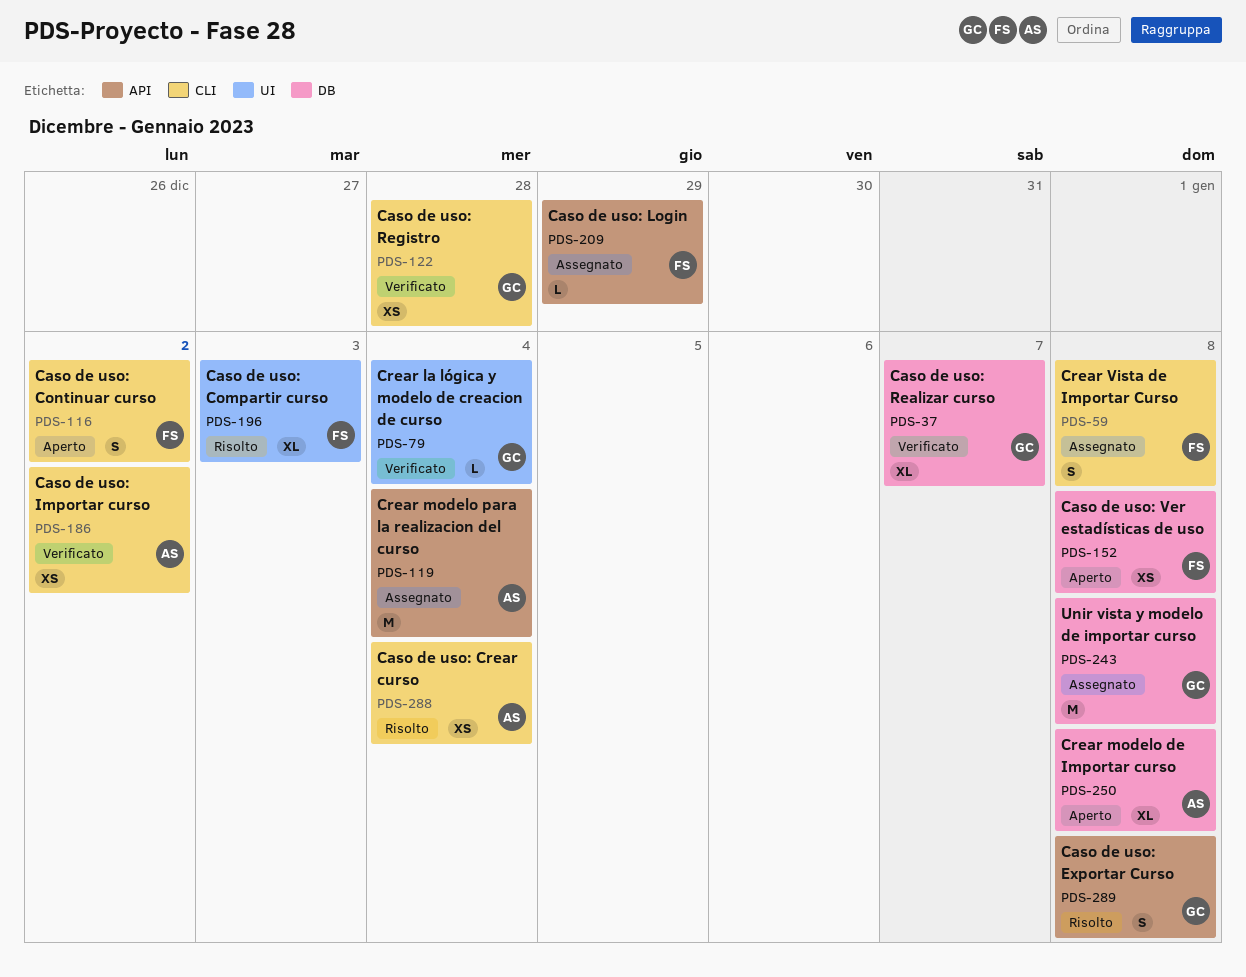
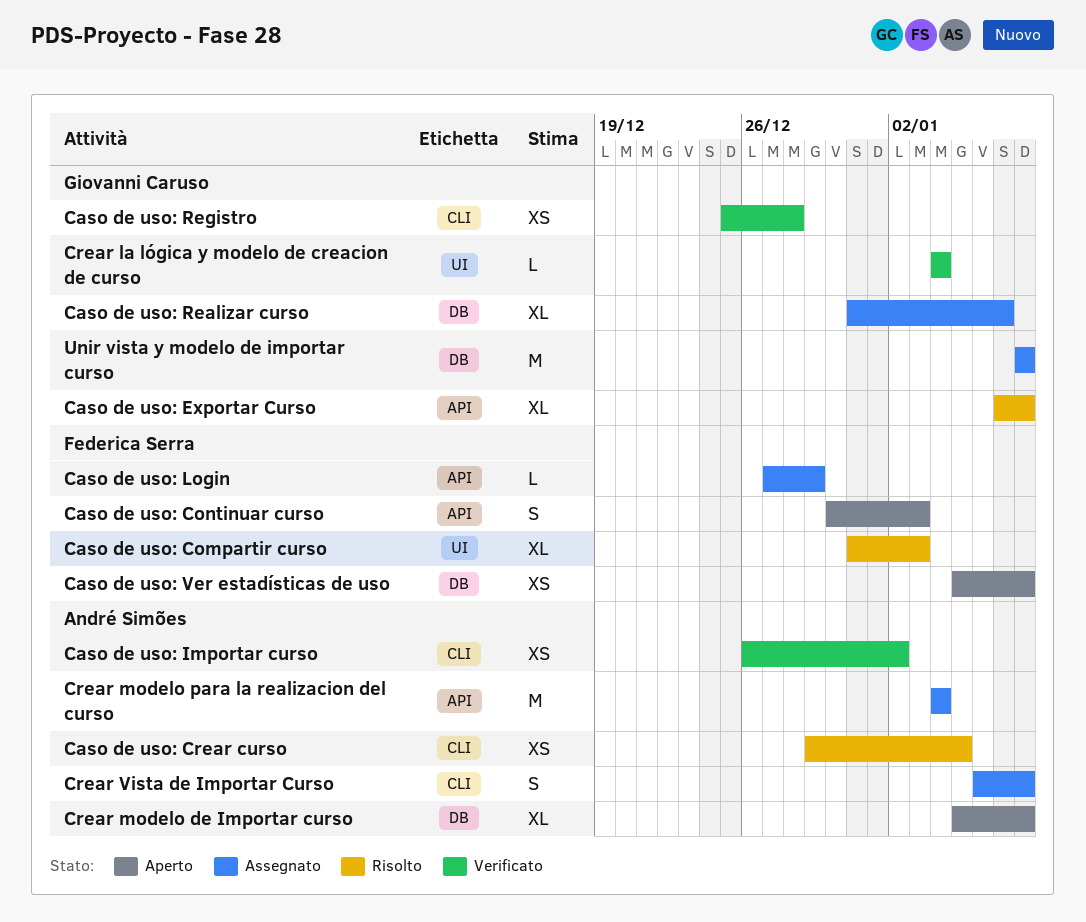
Caso de uso: Continuar curso, label: CLI -> API
Caso de uso: Continuar curso, due: Jan 2 -> Jan 3
Caso de uso: Crear curso, due: Jan 4 -> Jan 5
Caso de uso: Exportar Curso, estimate: S -> XL
Caso de uso: Realizar curso, status: Verificato -> Assegnato
Crear Vista de Importar Curso, owner: Federica Serra -> André Simões

